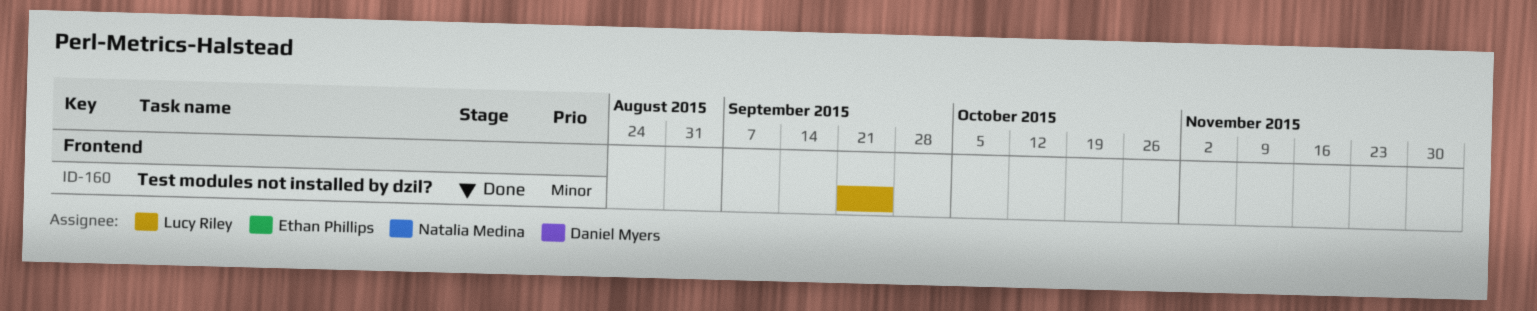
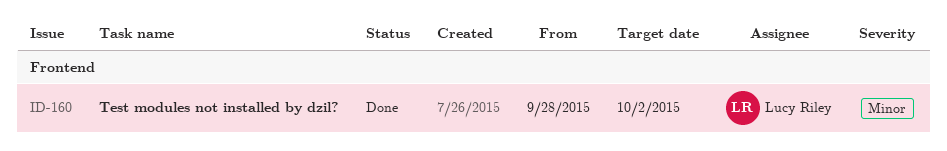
ID-160, start: Sep 21 -> Sep 28
ID-160, due: Sep 25 -> Oct 2

